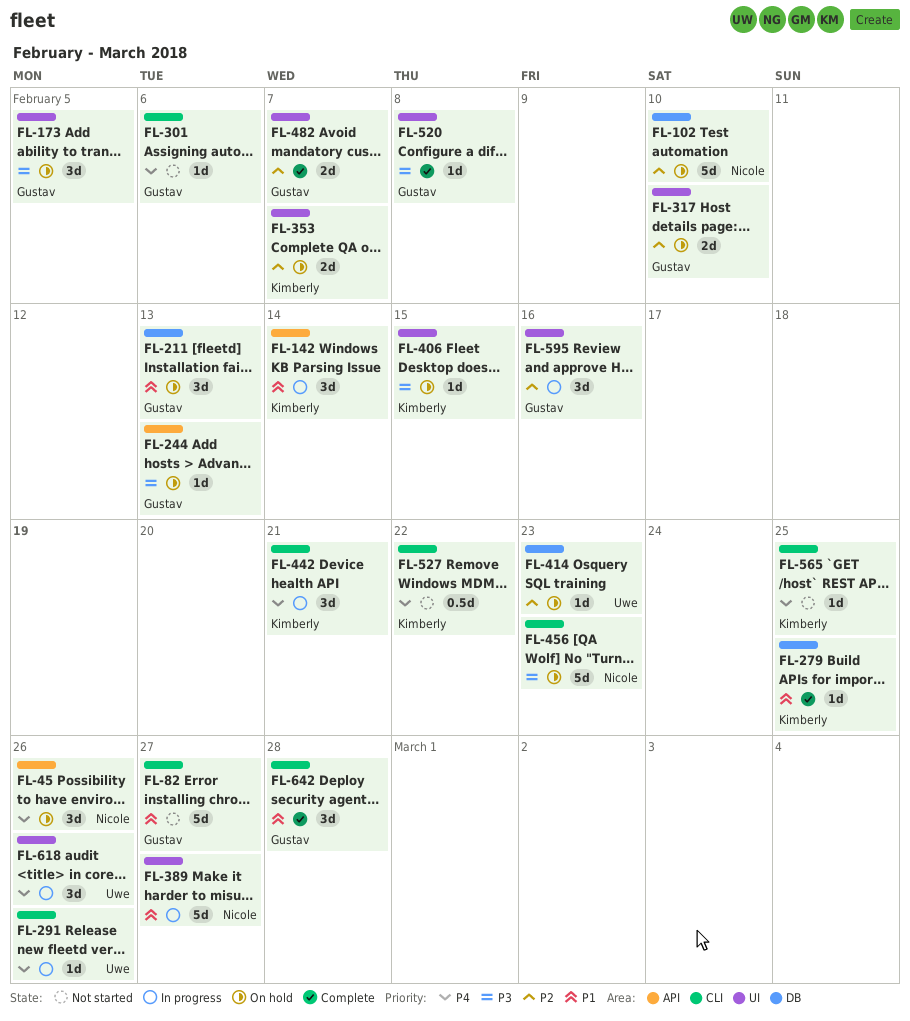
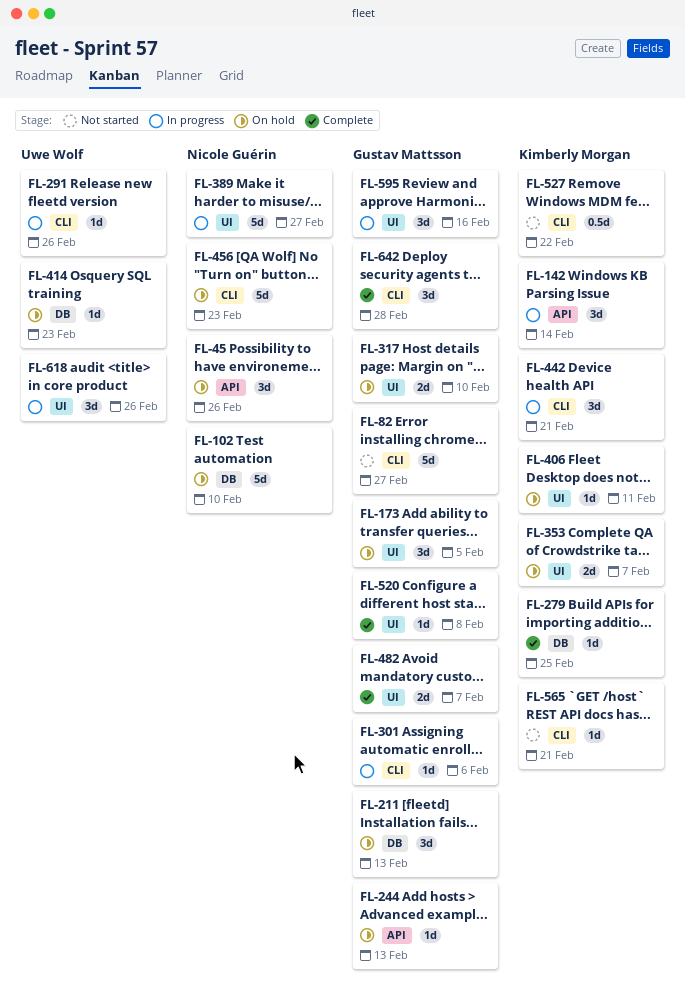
FL-301, status: Not started -> In progress
FL-406, due: Feb 15 -> Feb 11
FL-565, due: Feb 25 -> Feb 21

